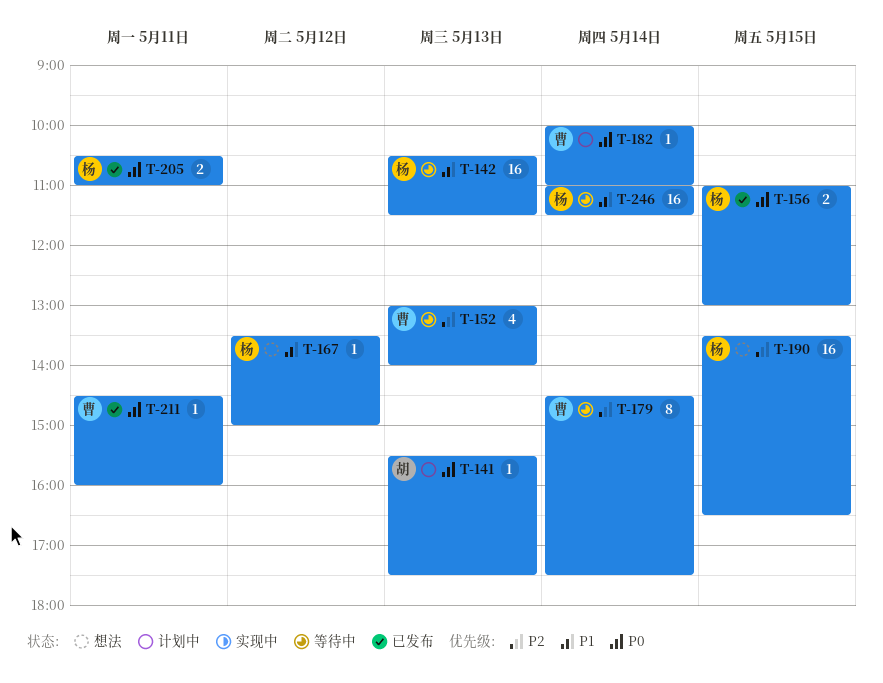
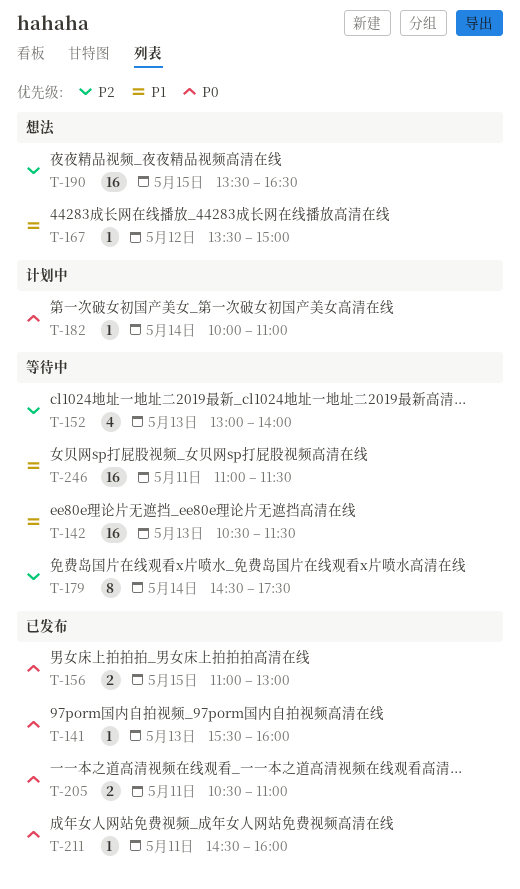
T-141, status: 计划中 -> 已发布
T-141, ends: 17:30 -> 16:00
T-246, day: May 14 -> May 11

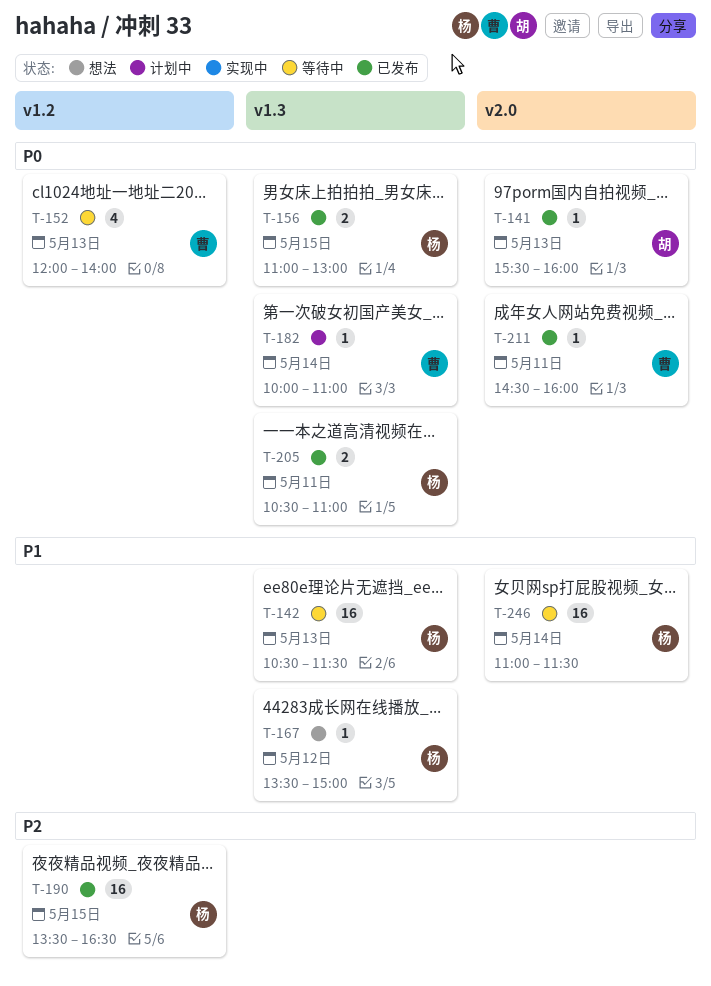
T-152, priority: P2 -> P0
T-152, begins: 13:00 -> 12:00
T-179: present -> none
T-190, status: 想法 -> 已发布
T-246, day: May 11 -> May 14

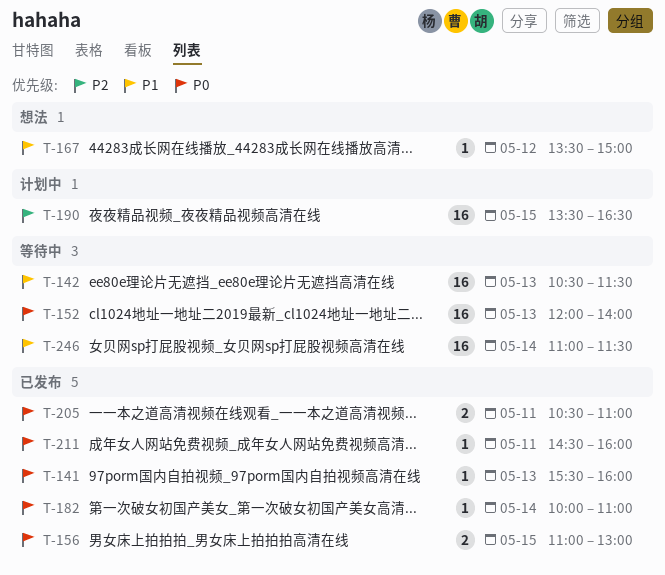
T-152, estimate: 4 -> 16
T-182, status: 计划中 -> 已发布
T-190, status: 已发布 -> 计划中

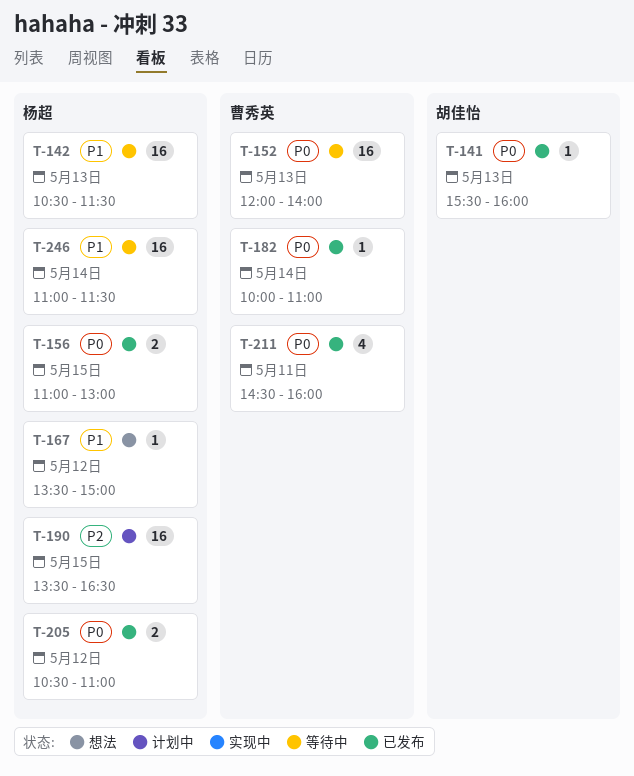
T-205, day: May 11 -> May 12
T-211, estimate: 1 -> 4

